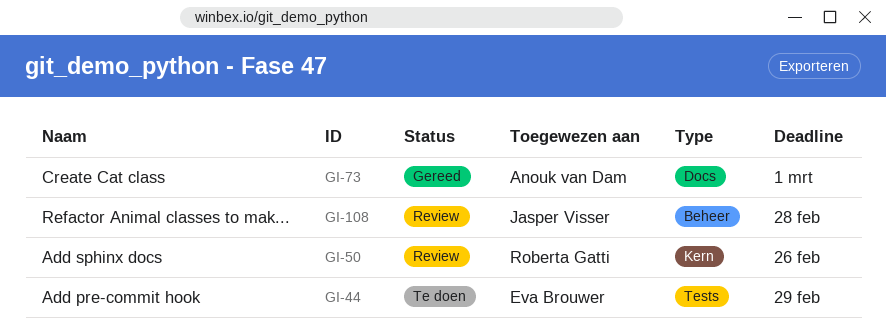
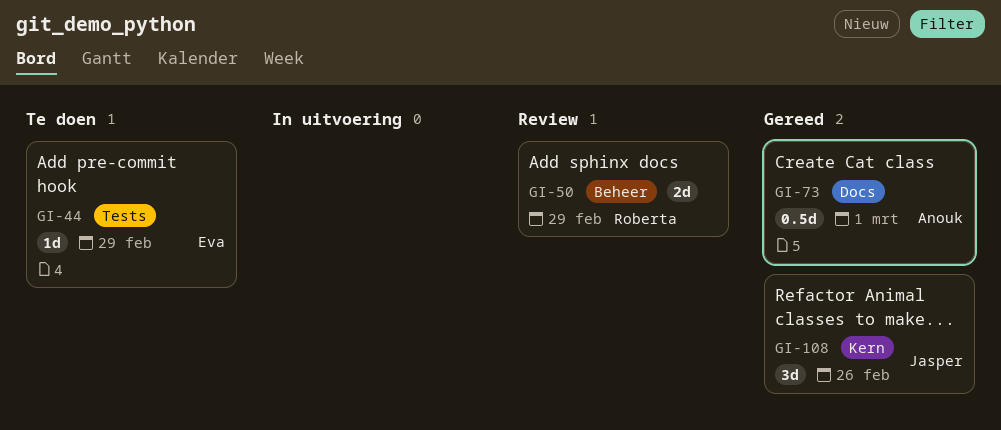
GI-50, label: Kern -> Beheer
GI-50, due: Feb 26 -> Feb 29
GI-108, status: Review -> Gereed
GI-108, label: Beheer -> Kern
GI-108, due: Feb 28 -> Feb 26

